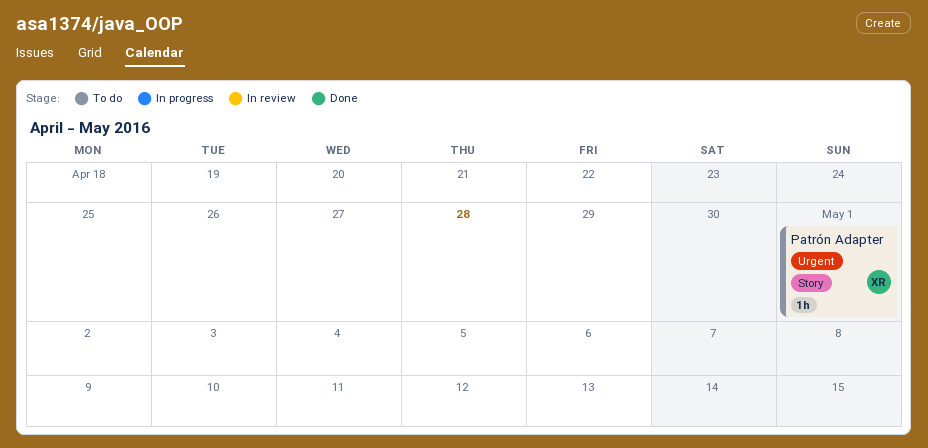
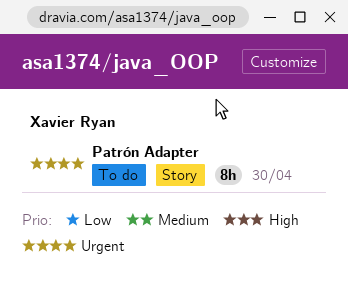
Patrón Adapter, estimate: 1h -> 8h
Patrón Adapter, due: May 1 -> Apr 30

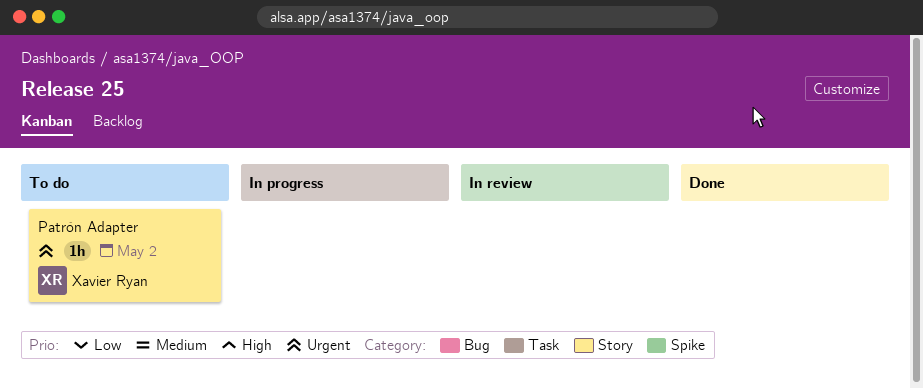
Patrón Adapter, estimate: 8h -> 1h
Patrón Adapter, due: Apr 30 -> May 2

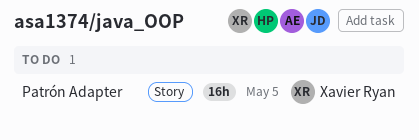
Patrón Adapter, estimate: 1h -> 16h
Patrón Adapter, due: May 2 -> May 5

